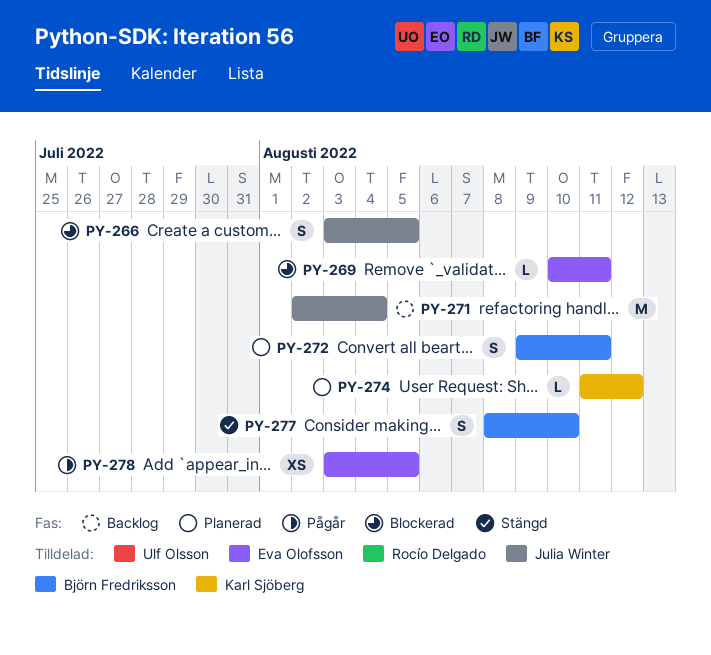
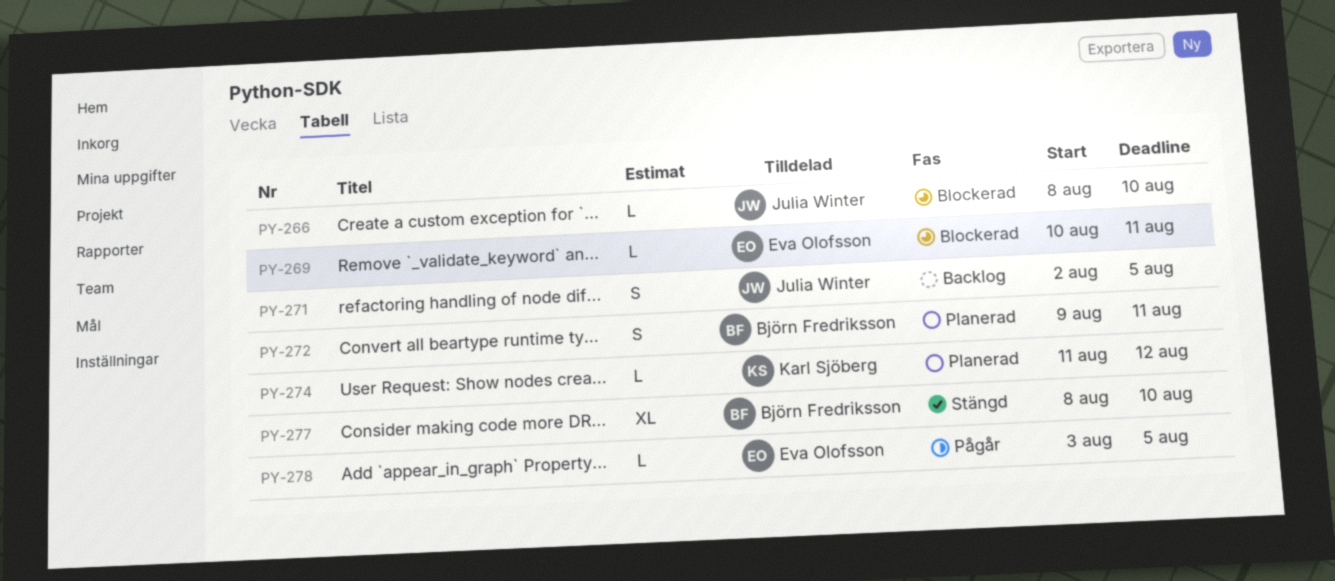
PY-266, estimate: S -> L
PY-266, start: Aug 3 -> Aug 8
PY-266, due: Aug 5 -> Aug 10
PY-271, estimate: M -> S
PY-271, due: Aug 4 -> Aug 5
PY-277, estimate: S -> XL
PY-278, estimate: XS -> L

